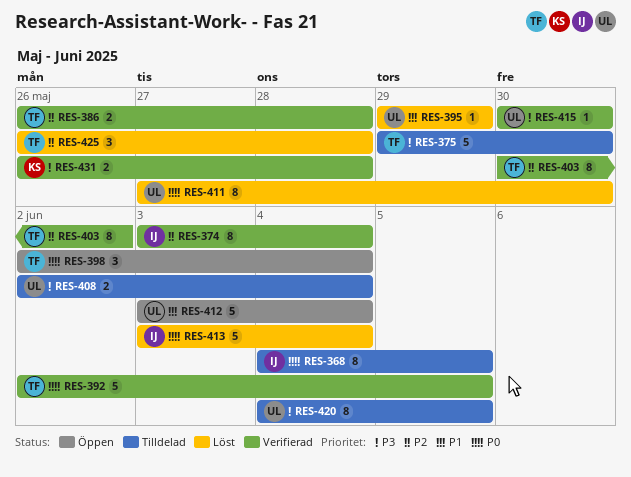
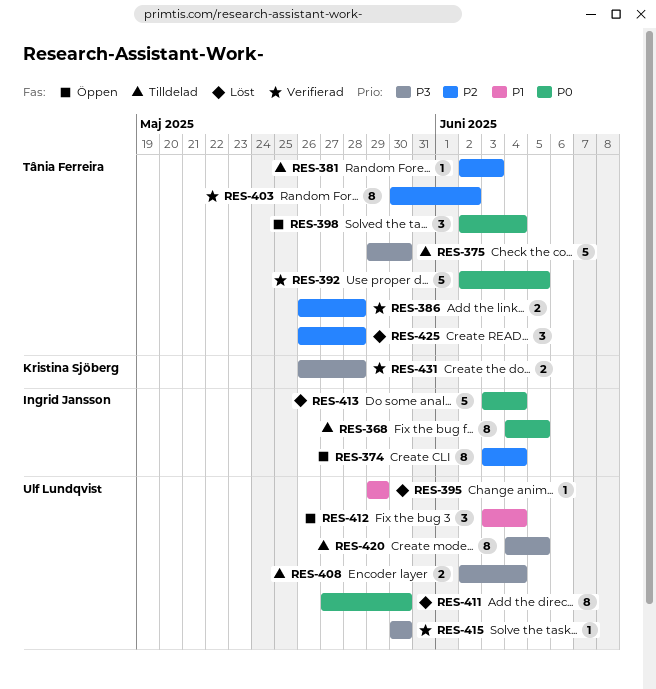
RES-374, status: Verifierad -> Öppen
RES-381: none -> present
RES-412, estimate: 5 -> 3

